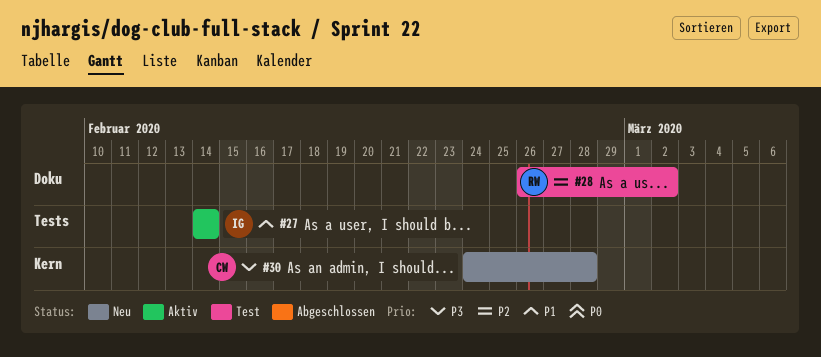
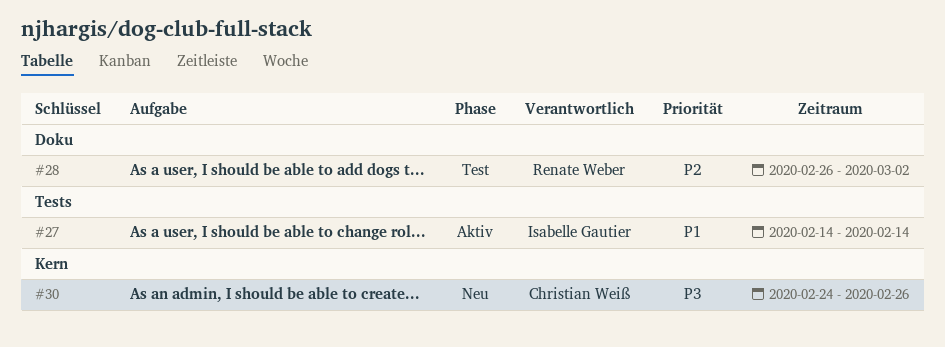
#30, due: Feb 28 -> Feb 26

